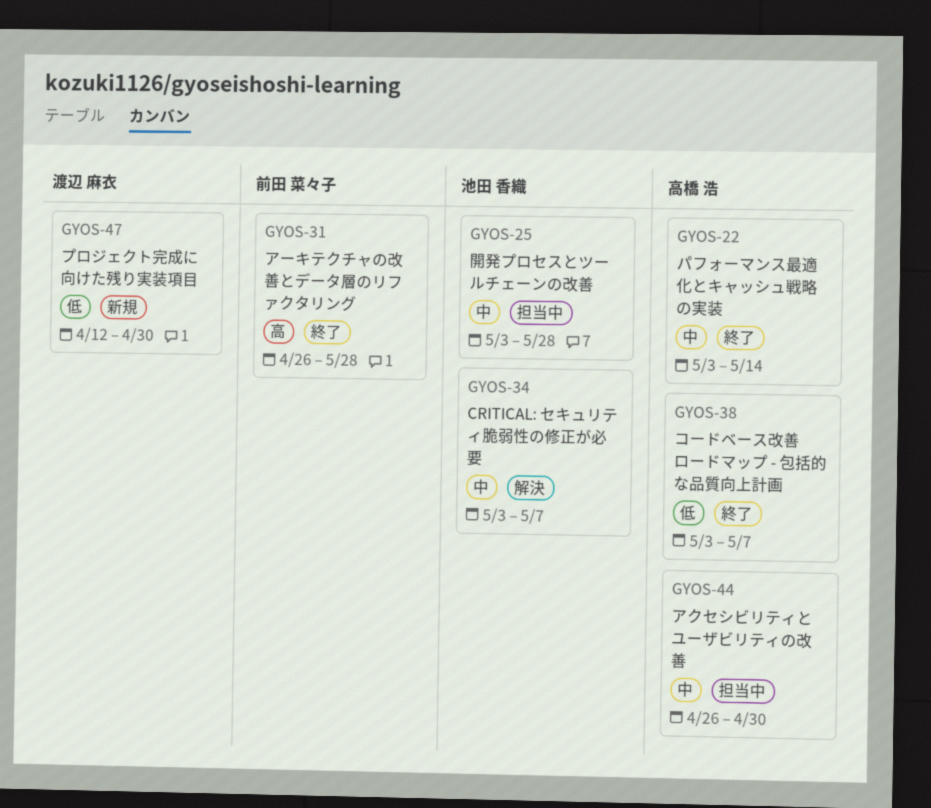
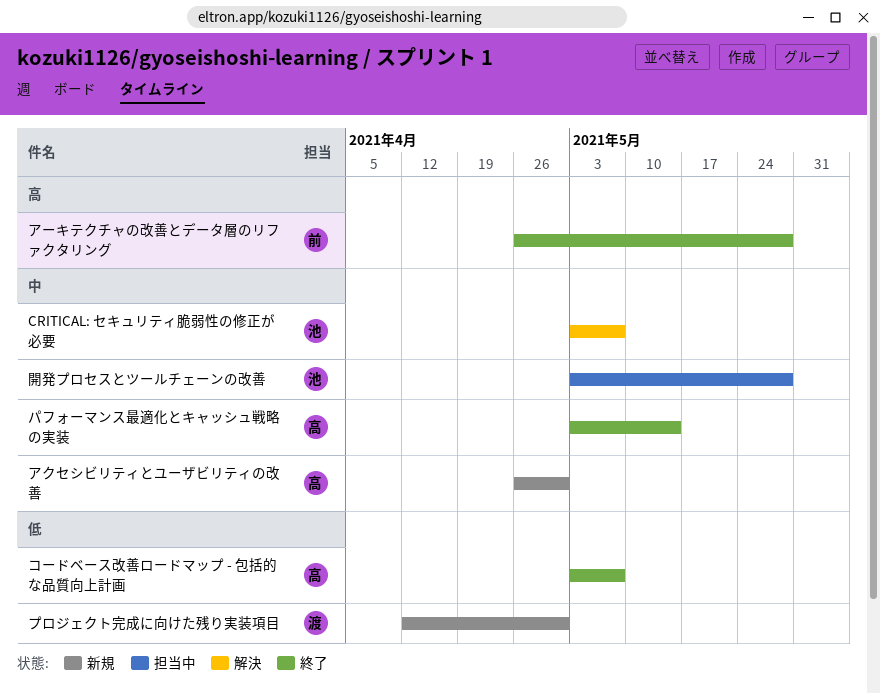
アクセシビリティとユーザビリティの改善, status: 担当中 -> 新規

